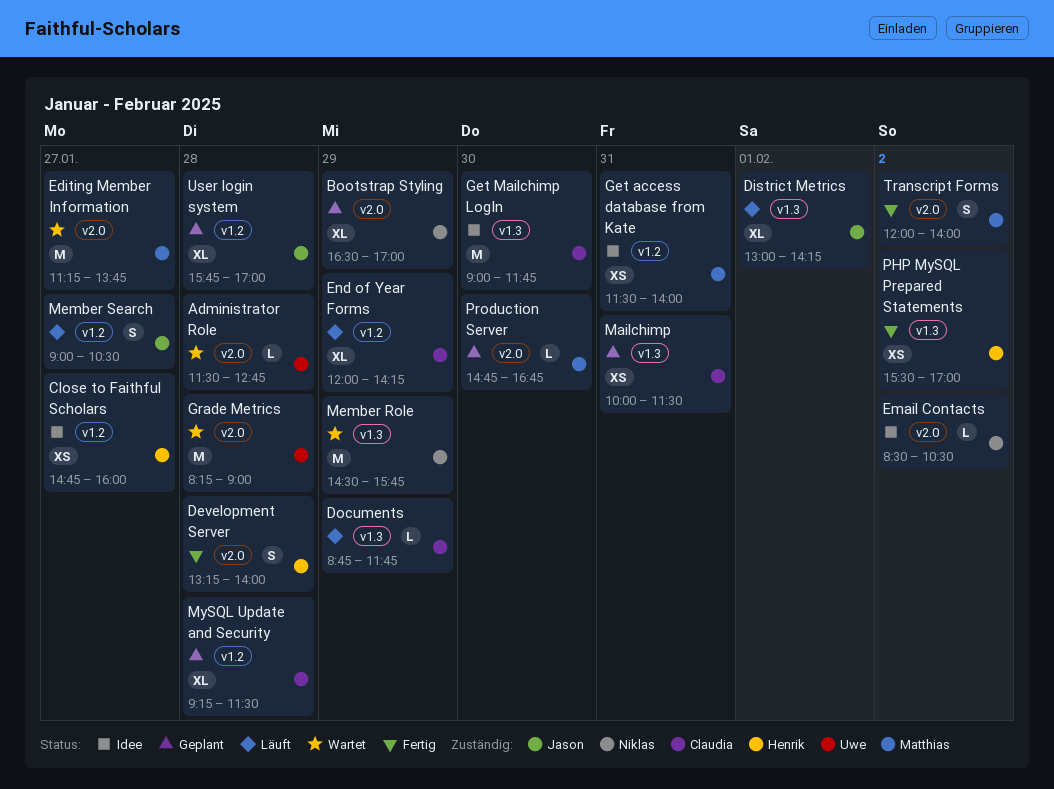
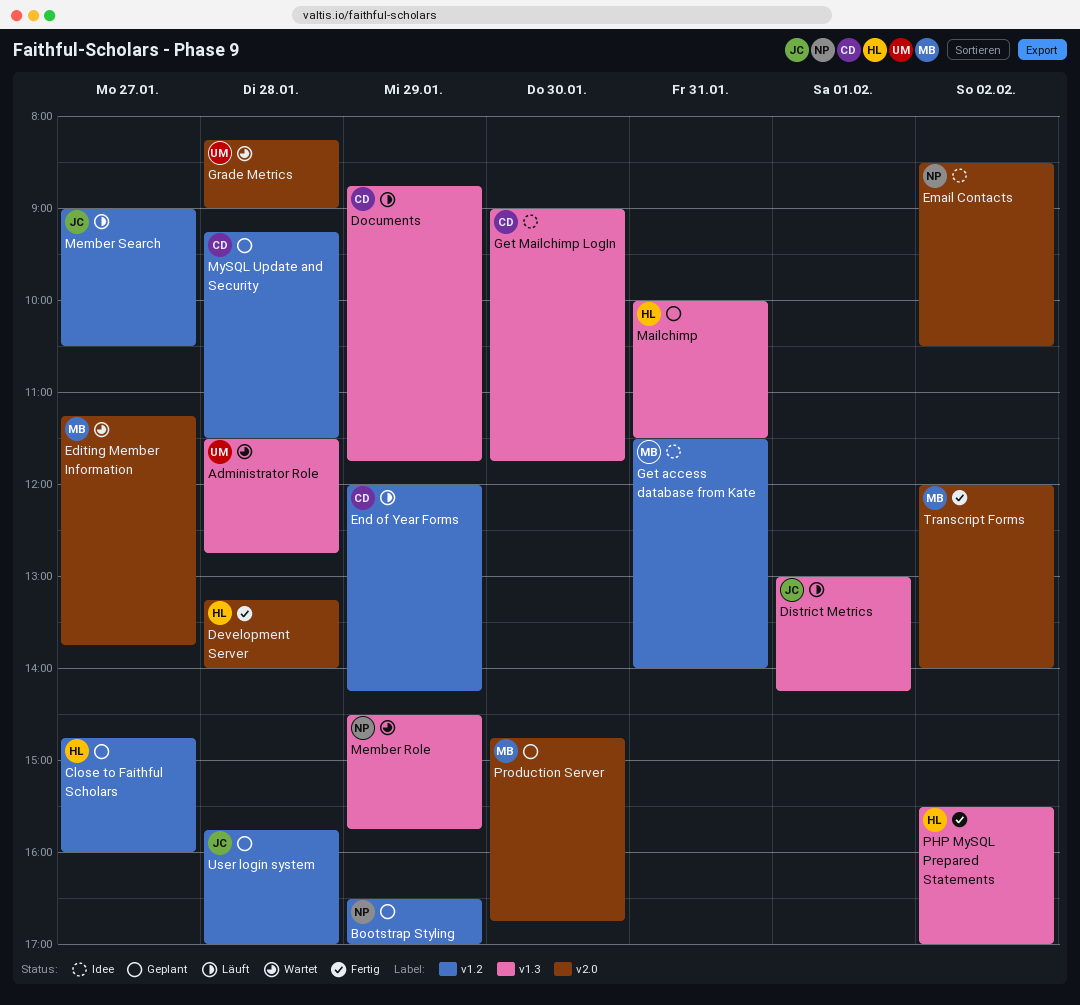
Administrator Role, label: v2.0 -> v1.3
Bootstrap Styling, label: v2.0 -> v1.2
Close to Faithful Scholars, status: Idee -> Geplant
Mailchimp, owner: Claudia -> Henrik

